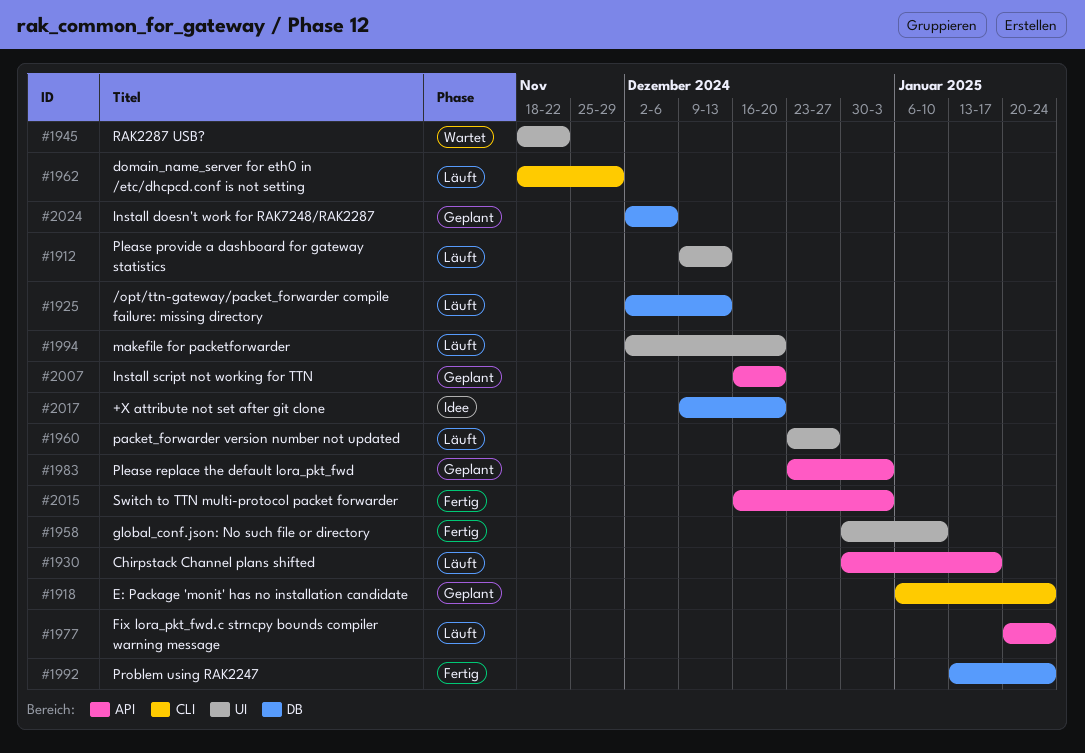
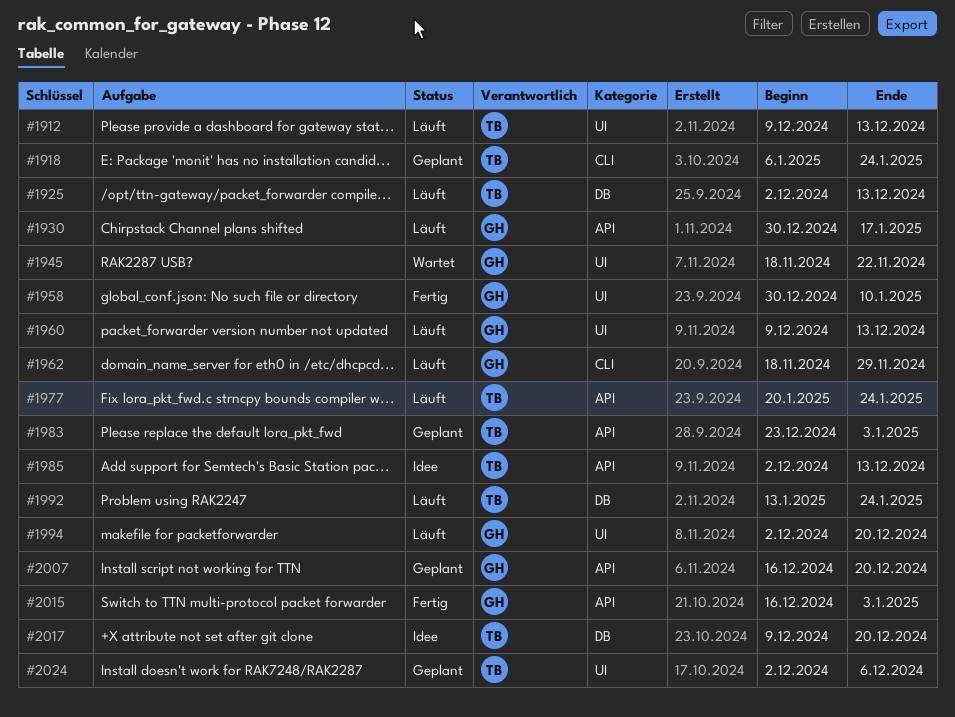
#1960, start: Dec 23 -> Dec 9
#1960, due: Dec 27 -> Dec 13
#1985: none -> present
#1992, status: Fertig -> Läuft
#2024, label: DB -> UI

